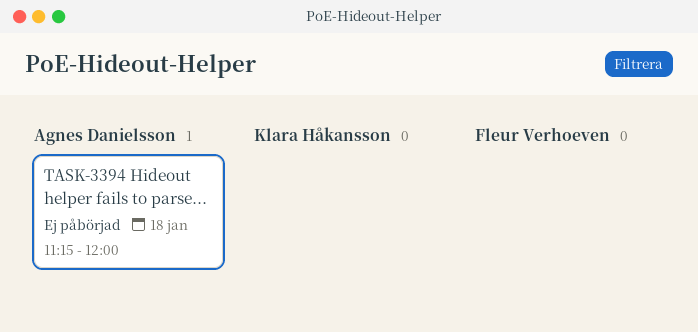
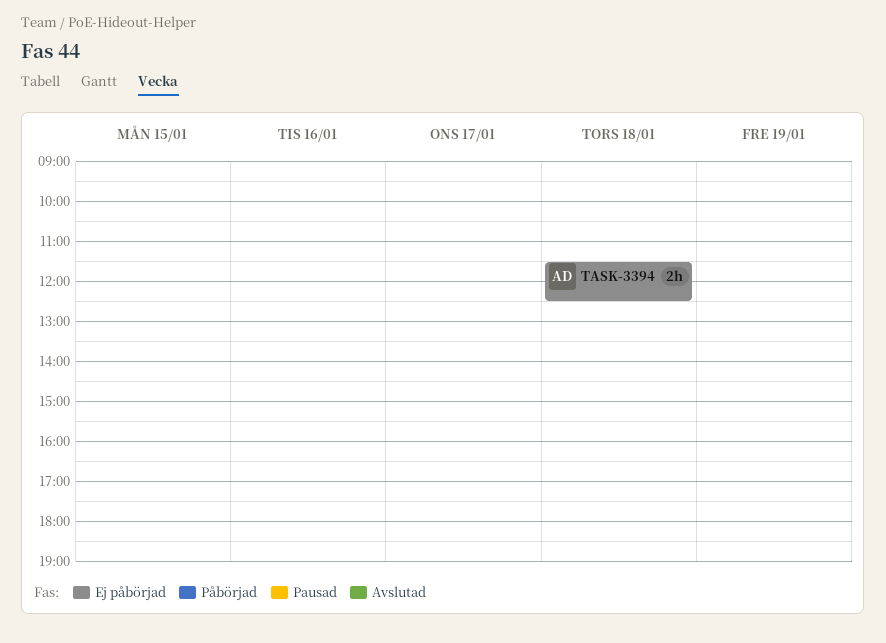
TASK-3394, begins: 11:15 -> 11:30
TASK-3394, ends: 12:00 -> 12:30

